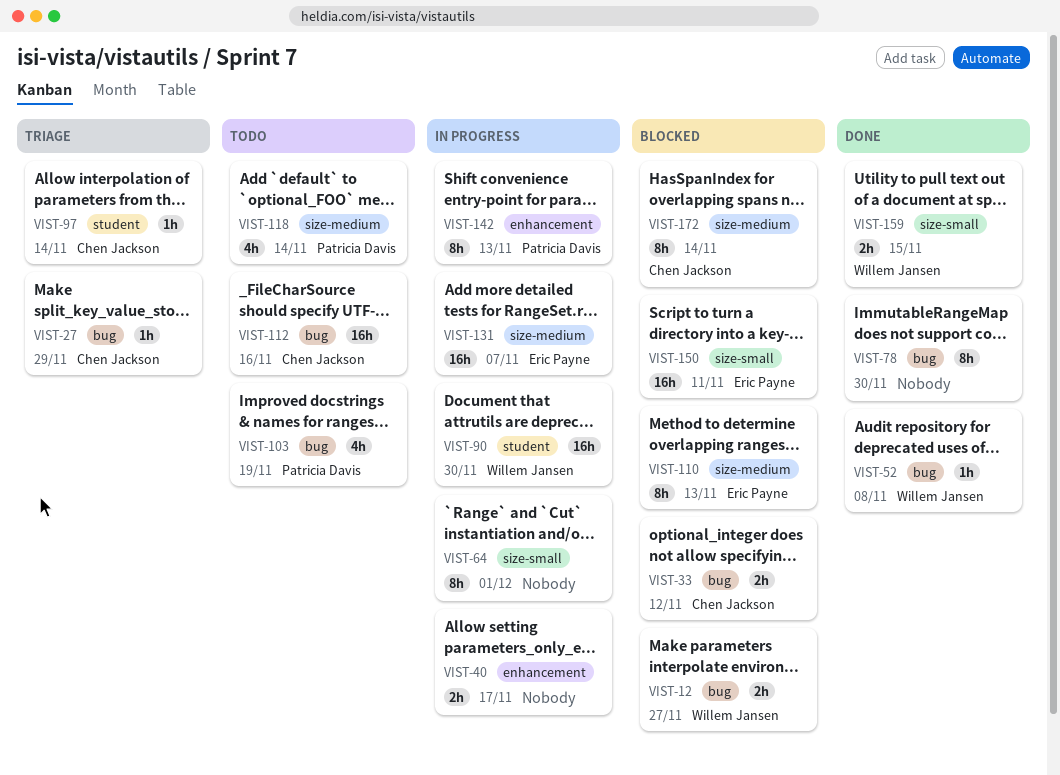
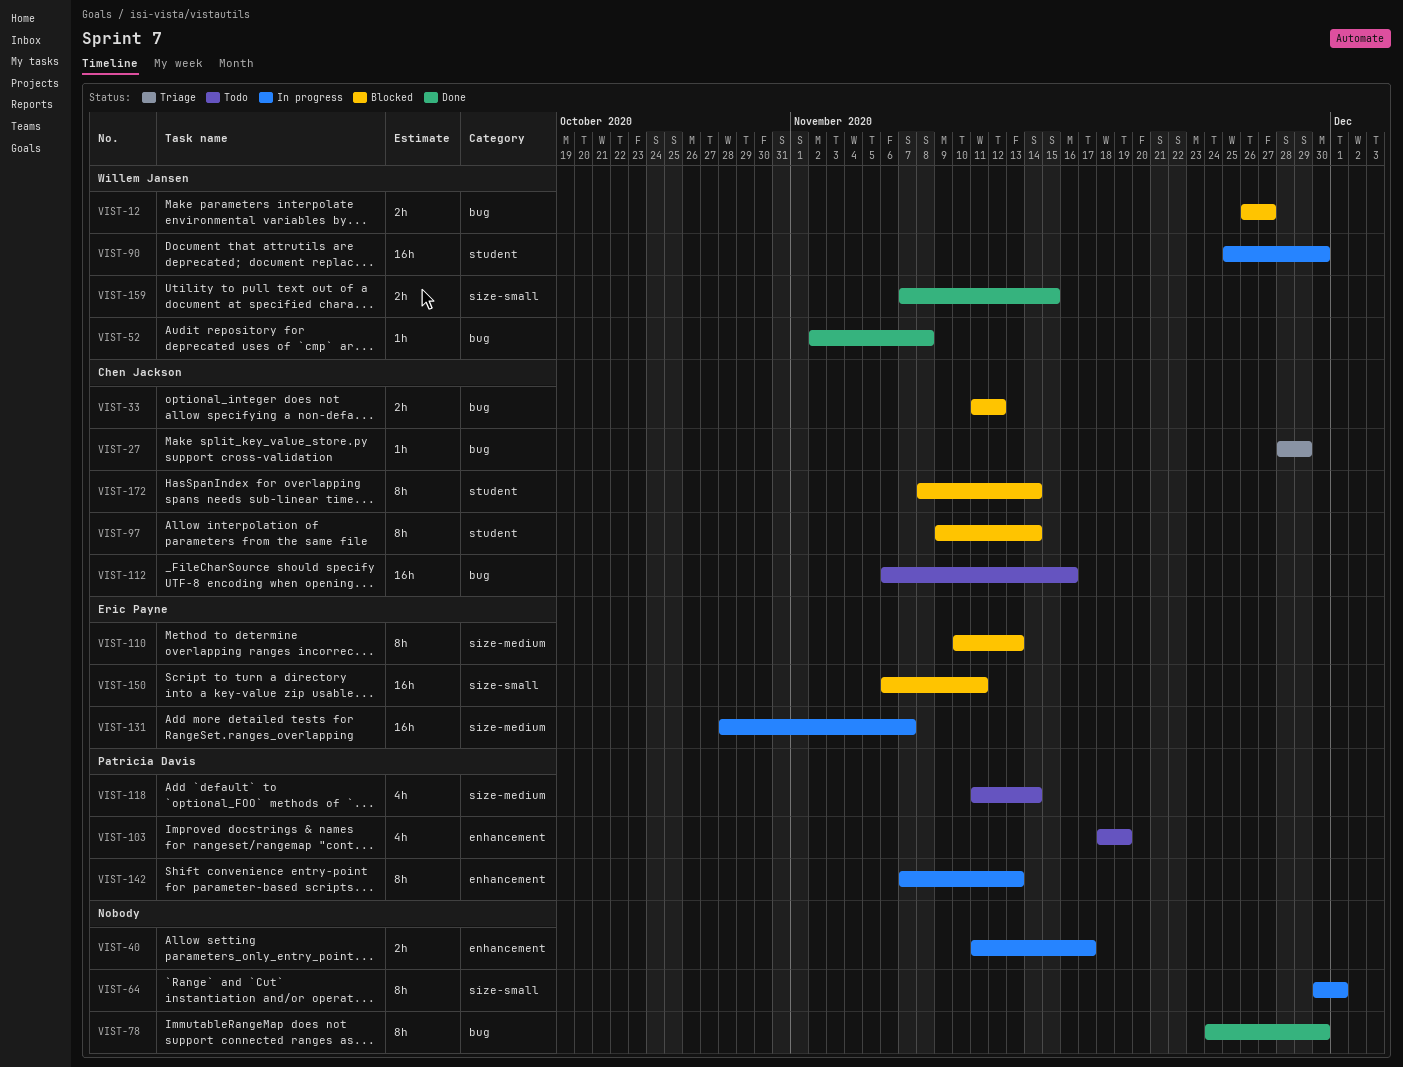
VIST-97, status: Triage -> Blocked
VIST-97, estimate: 1h -> 8h
VIST-103, label: bug -> enhancement
VIST-172, label: size-medium -> student

